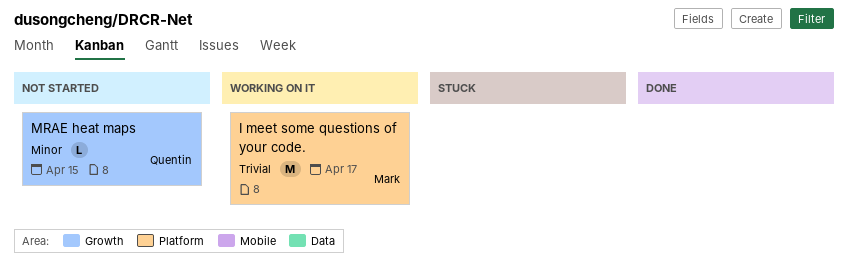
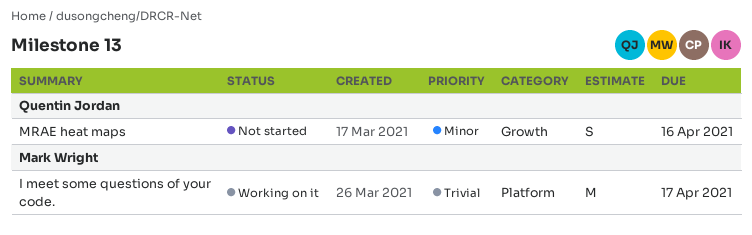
MRAE heat maps, estimate: L -> S
MRAE heat maps, due: Apr 15 -> Apr 16

